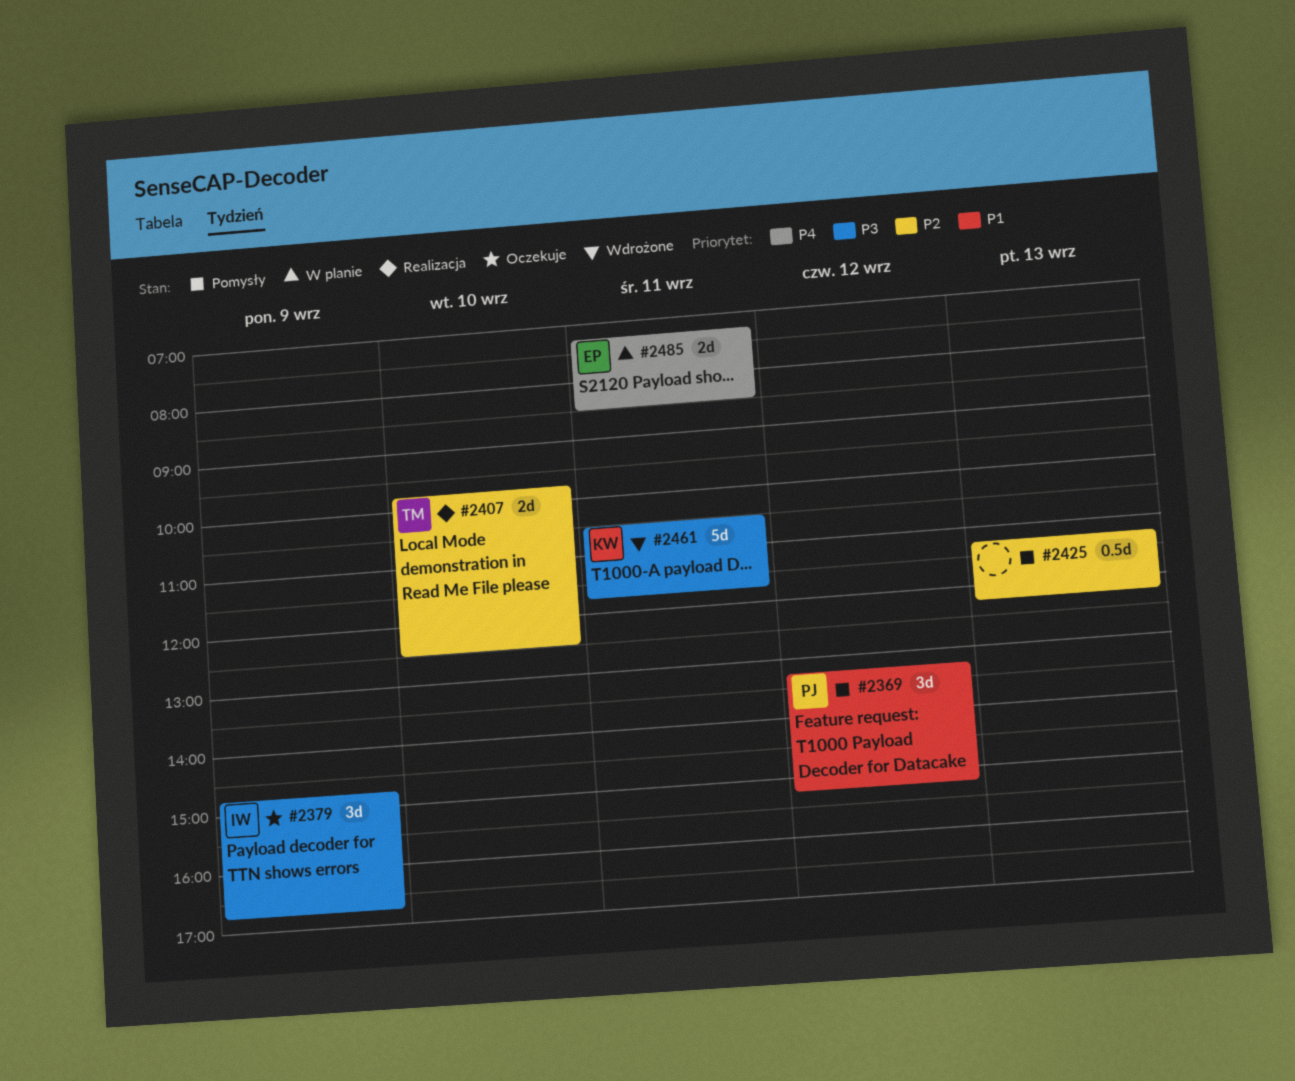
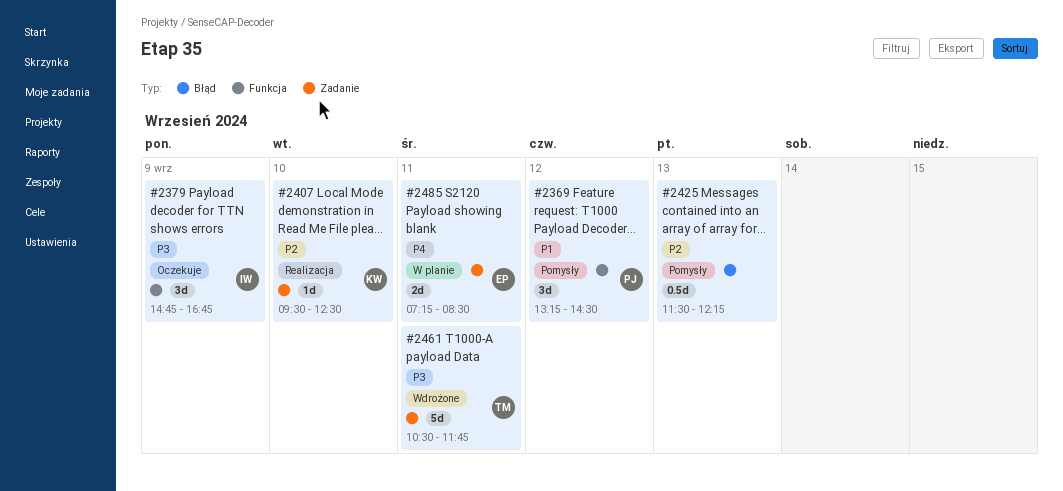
#2369, ends: 15:15 -> 14:30
#2407, owner: TM -> KW
#2407, estimate: 2d -> 1d
#2407, begins: 09:45 -> 09:30
#2425, begins: 11:15 -> 11:30
#2461, owner: KW -> TM

